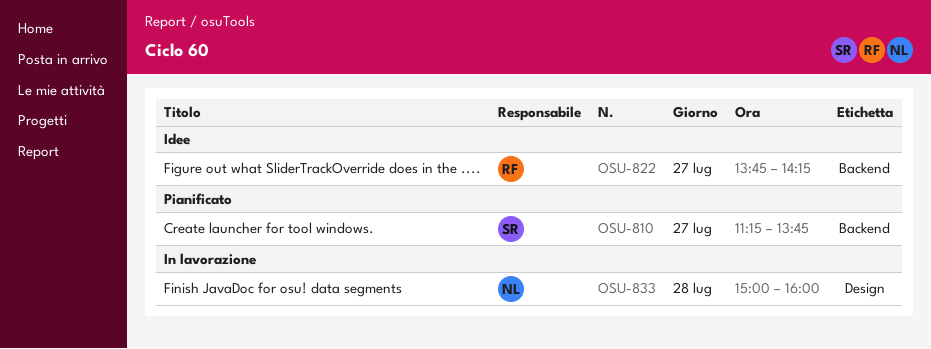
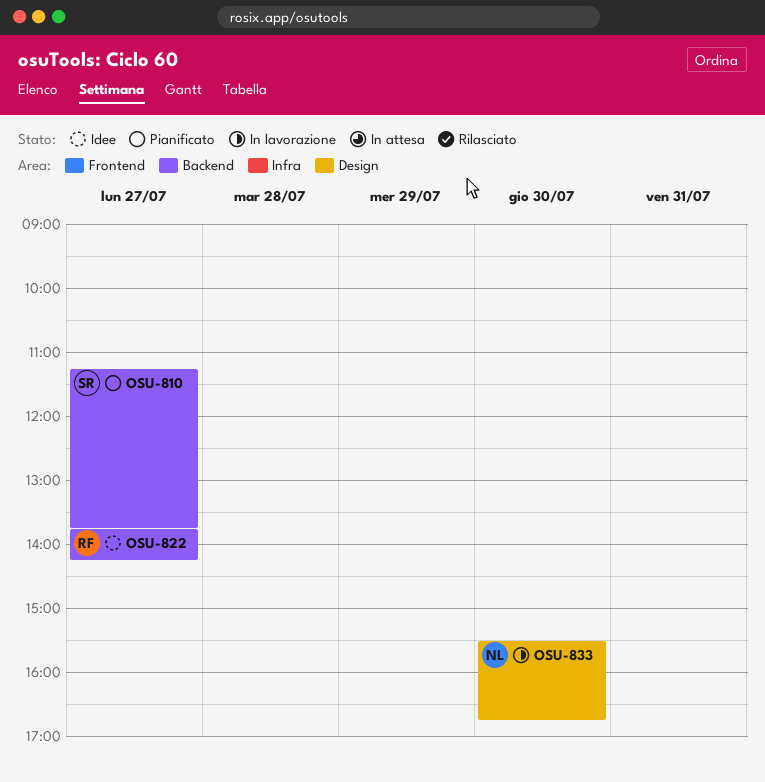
OSU-833, day: Jul 28 -> Jul 30
OSU-833, begins: 15:00 -> 15:30
OSU-833, ends: 16:00 -> 16:45

